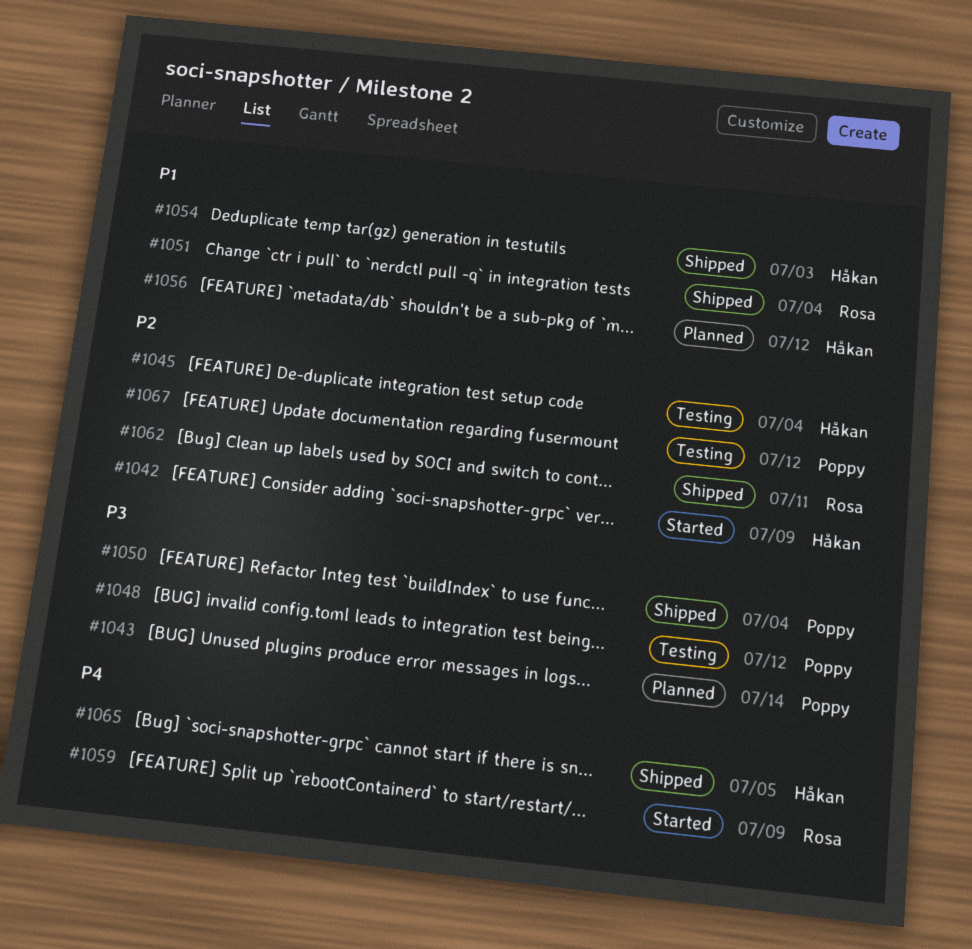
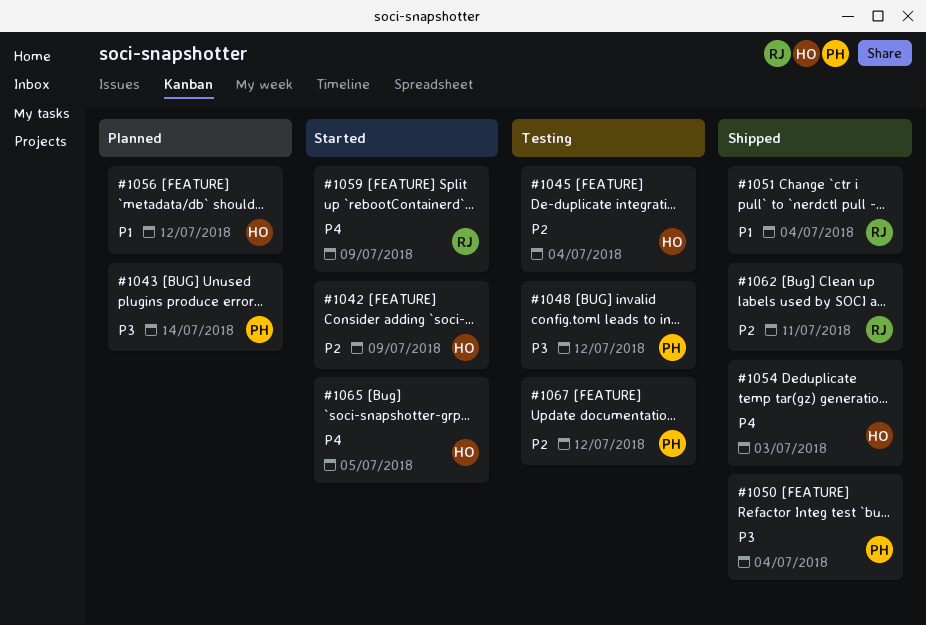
#1054, priority: P1 -> P4
#1065, status: Shipped -> Started

